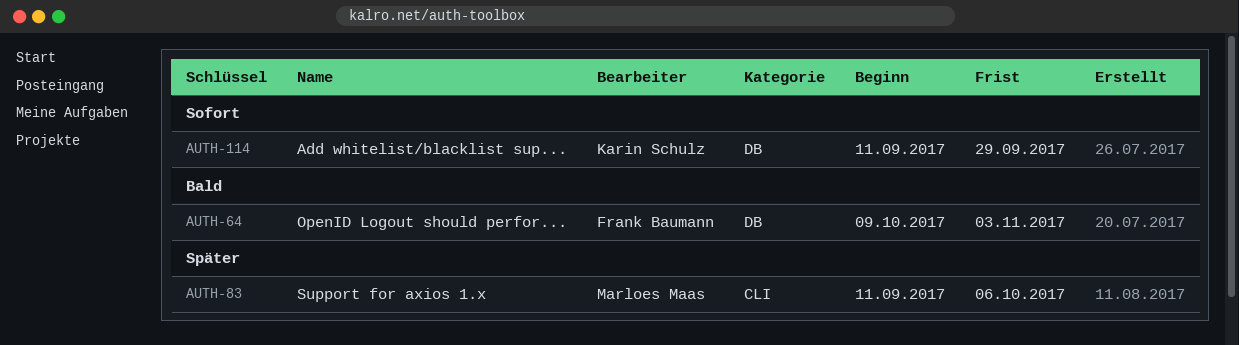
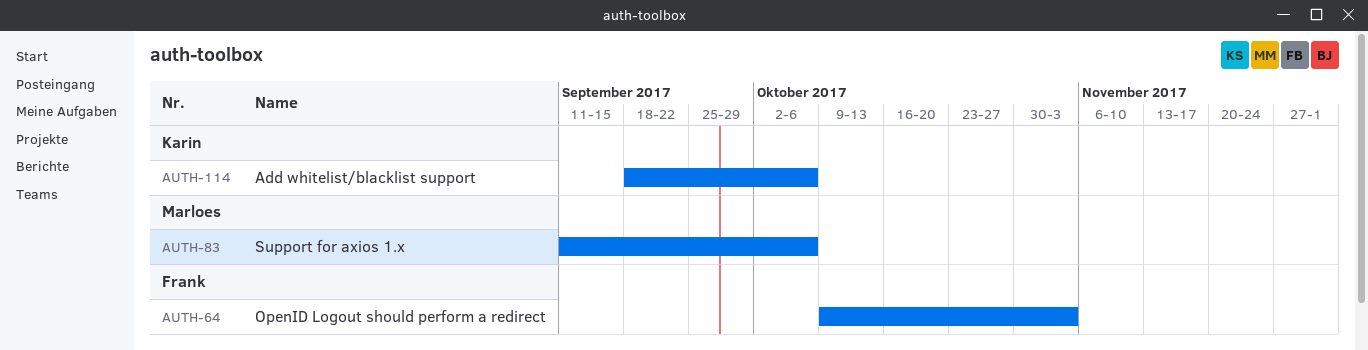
AUTH-114, start: Sep 11 -> Sep 18
AUTH-114, due: Sep 29 -> Oct 6

